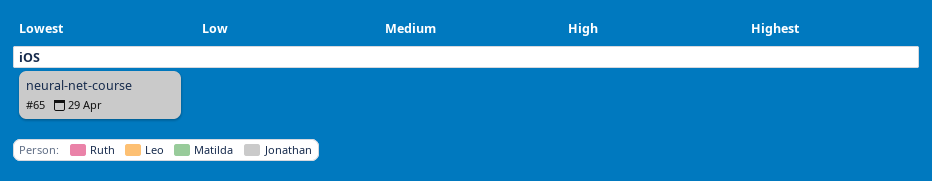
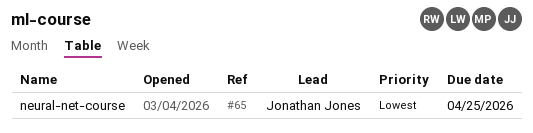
#65, due: Apr 29 -> Apr 25

